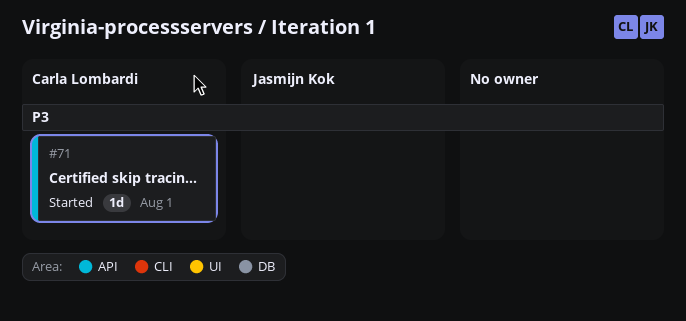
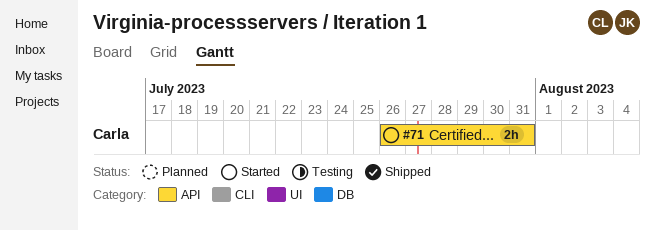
#71, estimate: 1d -> 2h
#71, due: Aug 1 -> Jul 31

